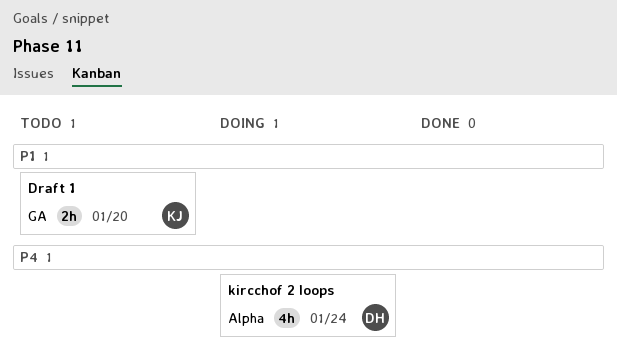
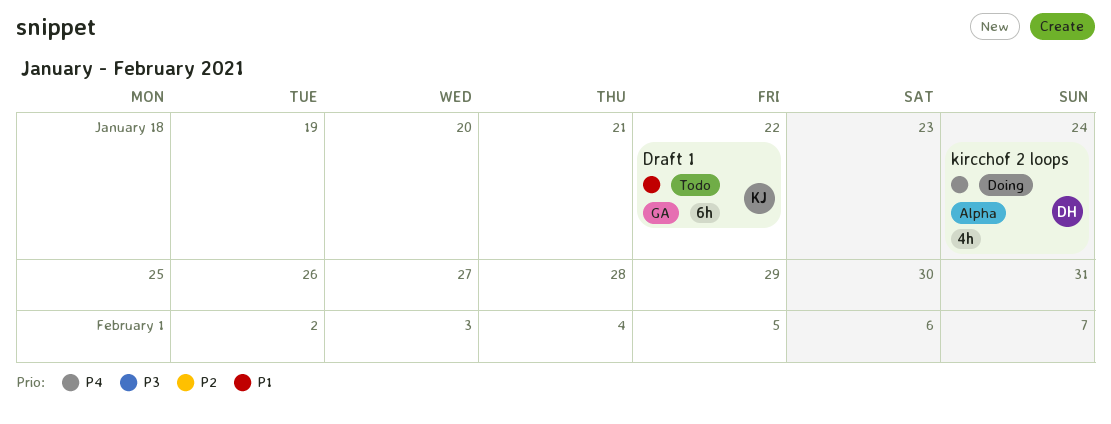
Draft 1, estimate: 2h -> 6h
Draft 1, due: Jan 20 -> Jan 22

